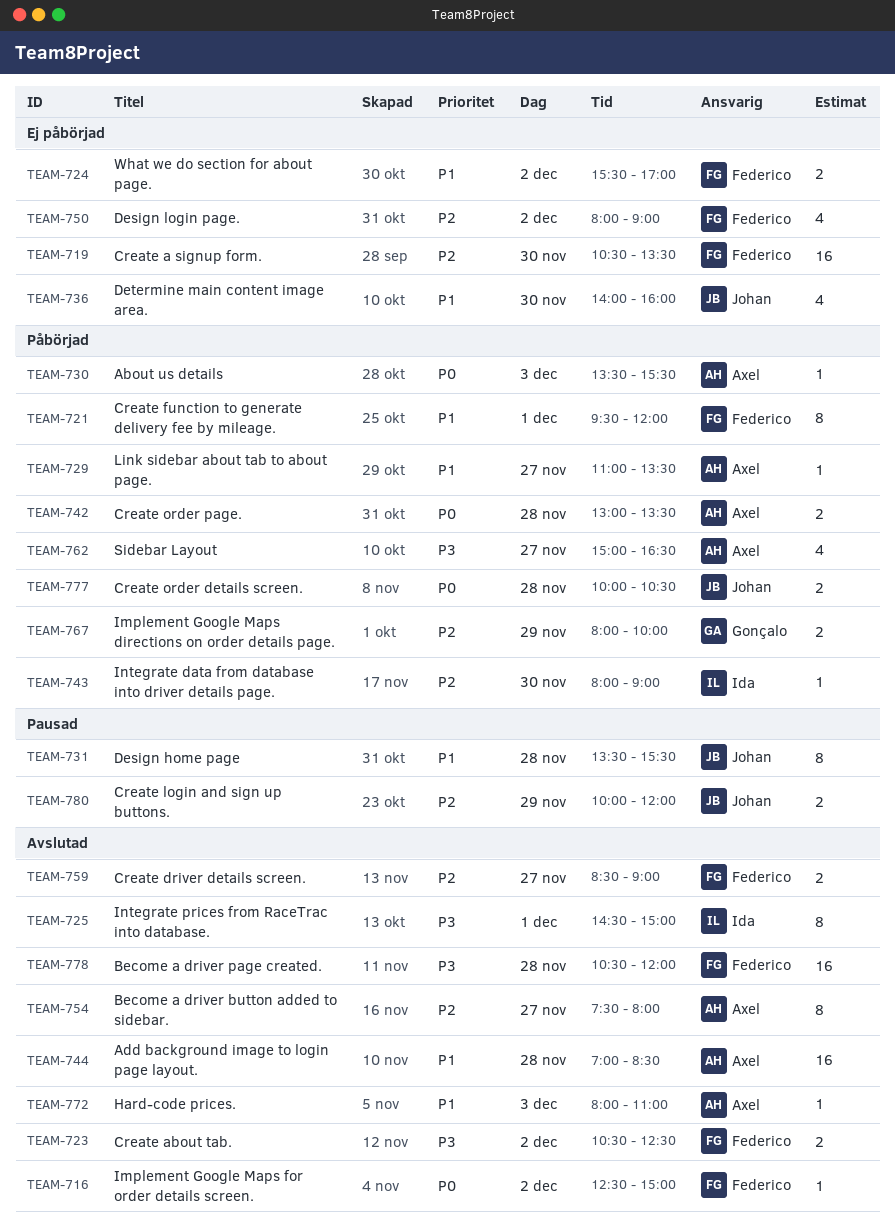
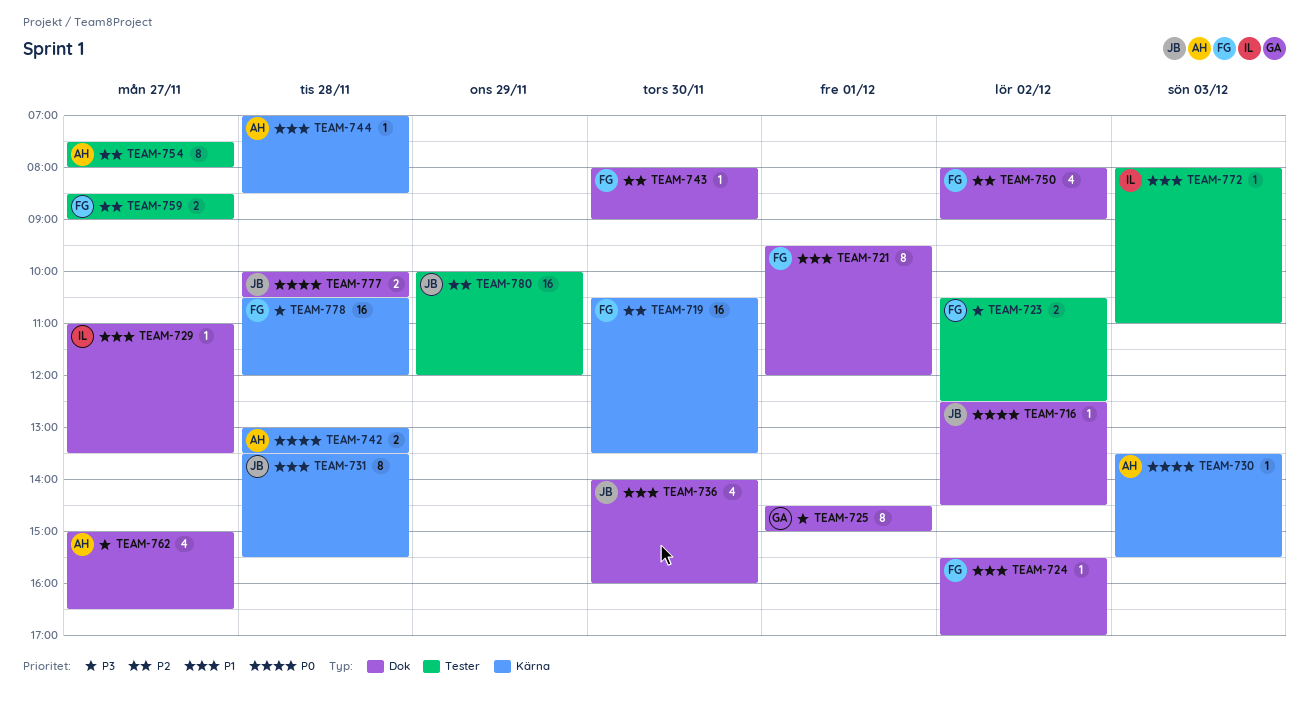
TEAM-716, owner: Federico -> Johan
TEAM-716, ends: 15:00 -> 14:30
TEAM-724, estimate: 2 -> 1
TEAM-725, owner: Ida -> Gonçalo
TEAM-729, owner: Axel -> Ida
TEAM-743, owner: Ida -> Federico
TEAM-744, estimate: 16 -> 1
TEAM-767: present -> none
TEAM-772, owner: Axel -> Ida
TEAM-780, estimate: 2 -> 16

